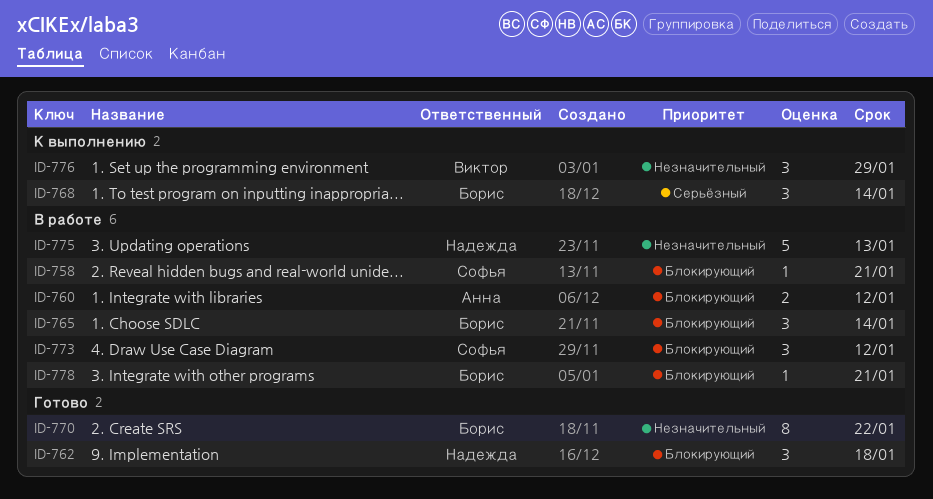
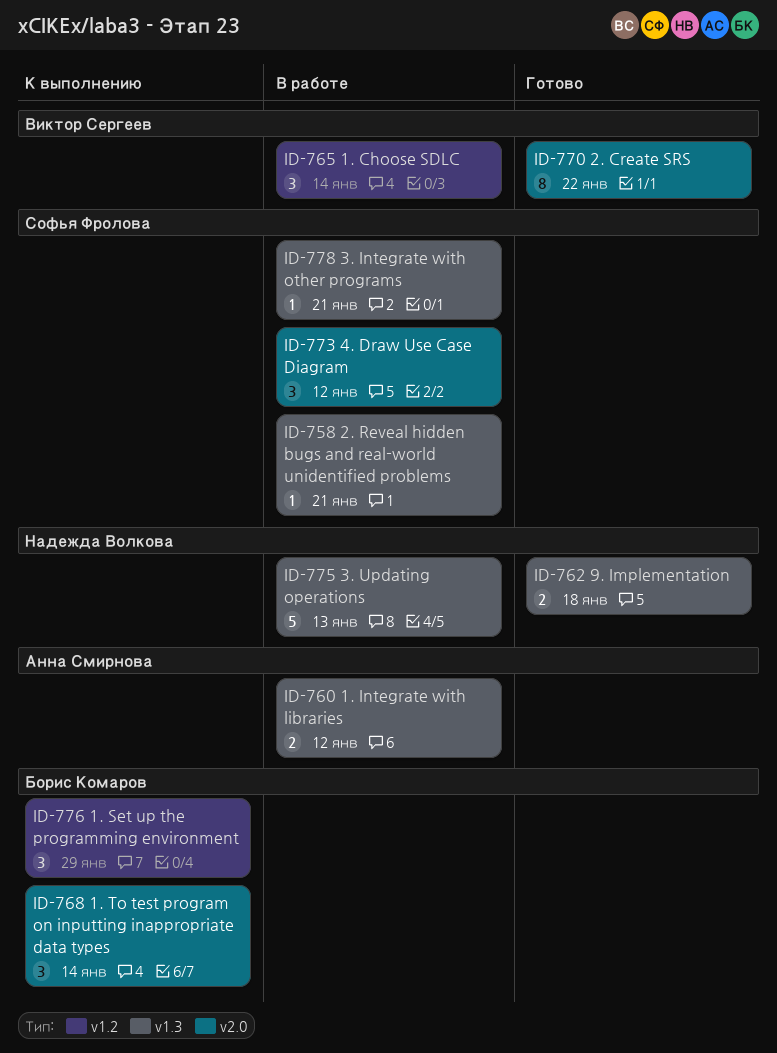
ID-762, estimate: 3 -> 2
ID-765, owner: Борис Комаров -> Виктор Сергеев
ID-770, owner: Борис Комаров -> Виктор Сергеев
ID-776, owner: Виктор Сергеев -> Борис Комаров
ID-778, owner: Борис Комаров -> Софья Фролова

